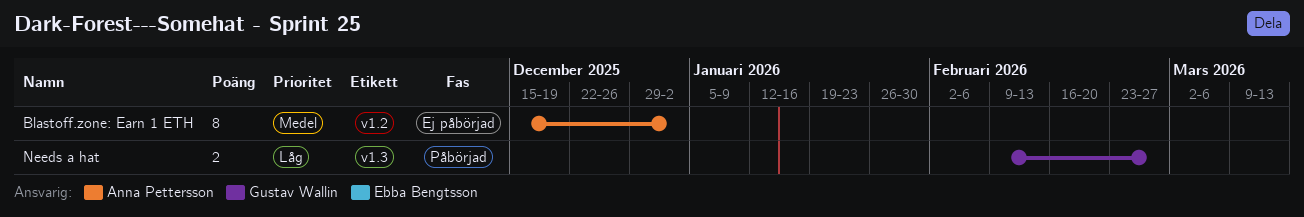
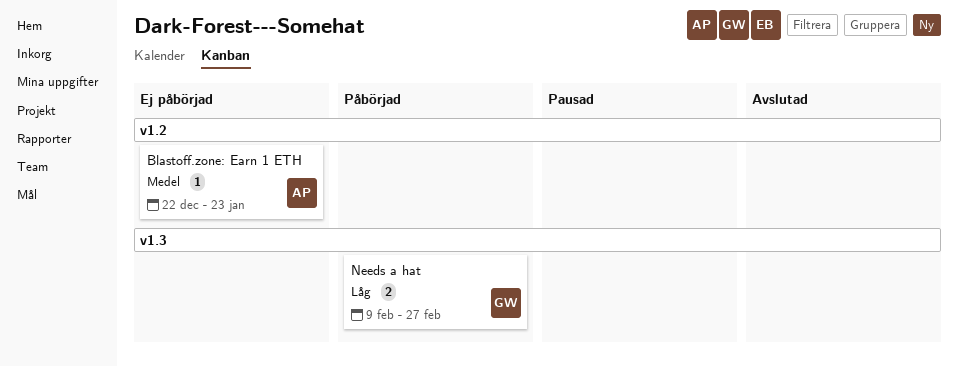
Blastoff.zone: Earn 1 ETH, estimate: 8 -> 1
Blastoff.zone: Earn 1 ETH, start: Dec 15 -> Dec 22
Blastoff.zone: Earn 1 ETH, due: Jan 2 -> Jan 23

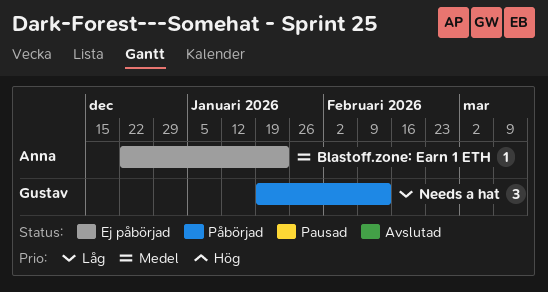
Needs a hat, estimate: 2 -> 3
Needs a hat, start: Feb 9 -> Jan 19
Needs a hat, due: Feb 27 -> Feb 13

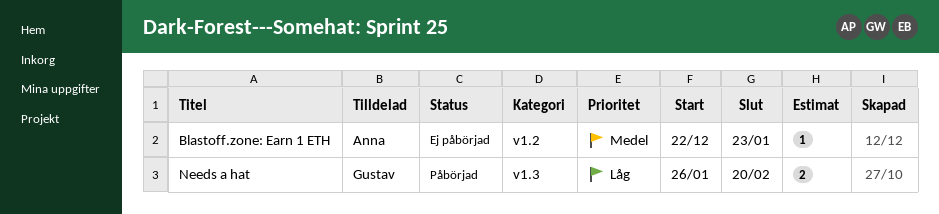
Needs a hat, estimate: 3 -> 2
Needs a hat, start: Jan 19 -> Jan 26
Needs a hat, due: Feb 13 -> Feb 20

